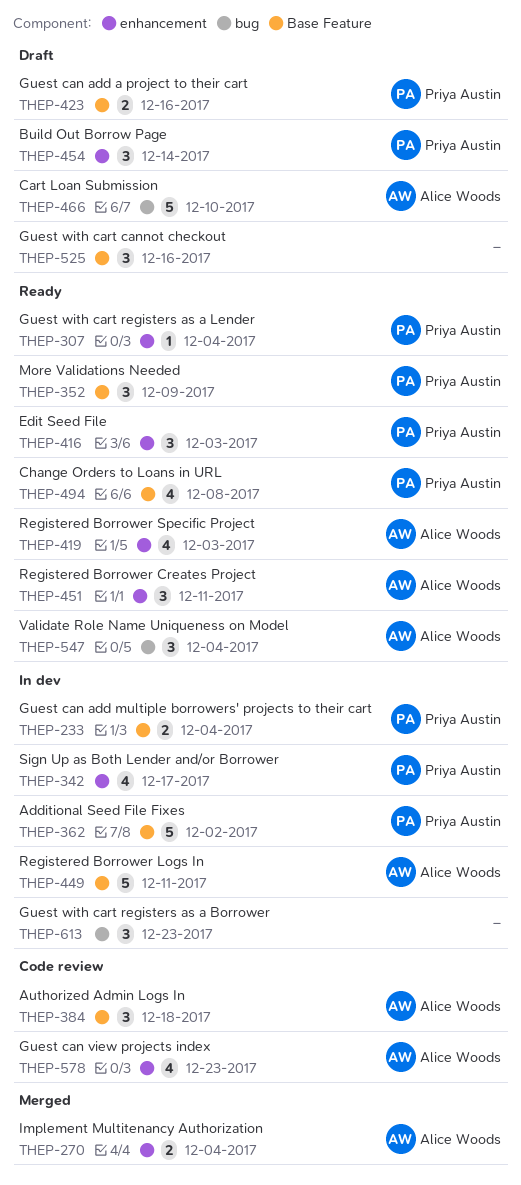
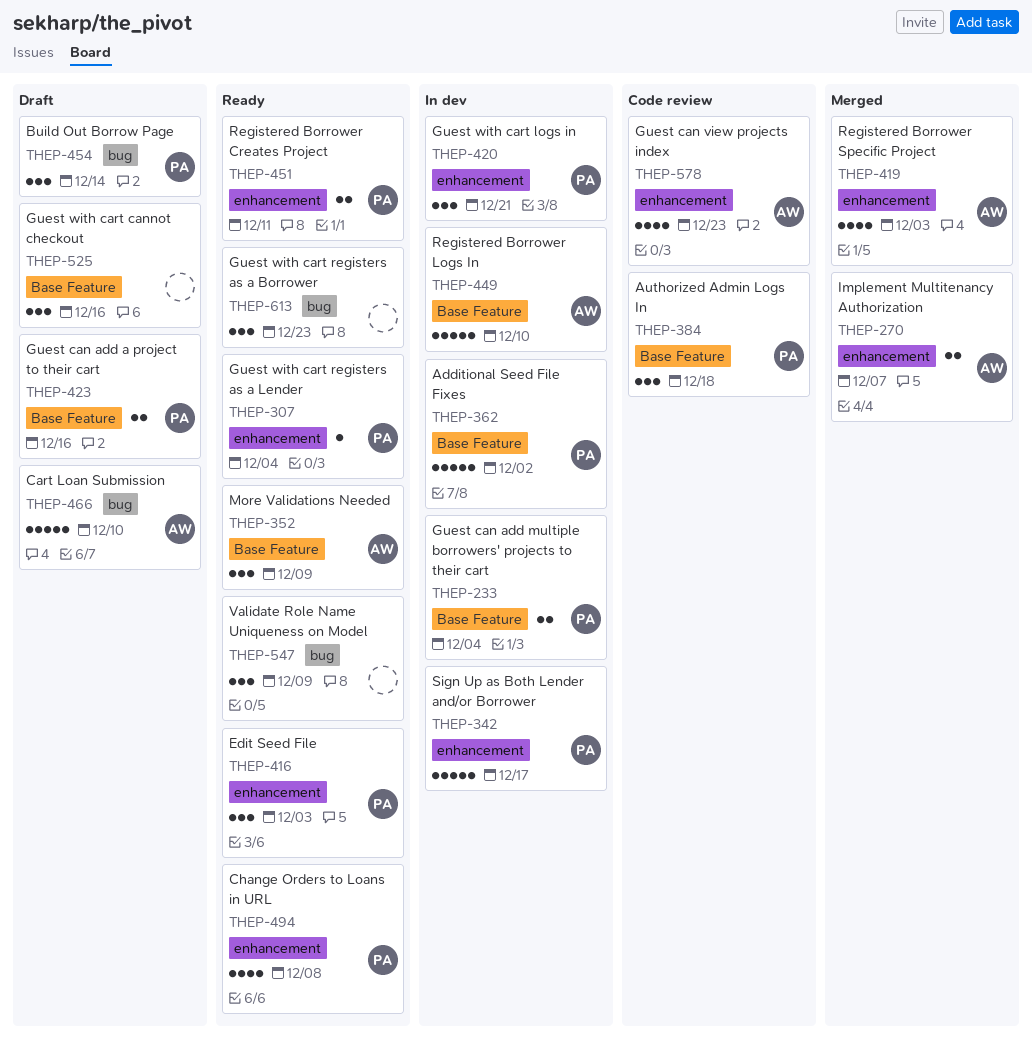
THEP-270, due: Dec 4 -> Dec 7
THEP-342, estimate: 4 -> 5
THEP-352, owner: Priya Austin -> Alice Woods
THEP-384, owner: Alice Woods -> Priya Austin
THEP-419, status: Ready -> Merged
THEP-420: none -> present
THEP-449, due: Dec 11 -> Dec 10
THEP-451, owner: Alice Woods -> Priya Austin
THEP-451, estimate: 3 -> 2
THEP-454, label: enhancement -> bug
THEP-494, label: Base Feature -> enhancement
THEP-547, owner: Alice Woods -> none
THEP-547, due: Dec 4 -> Dec 9
THEP-613, status: In dev -> Ready

